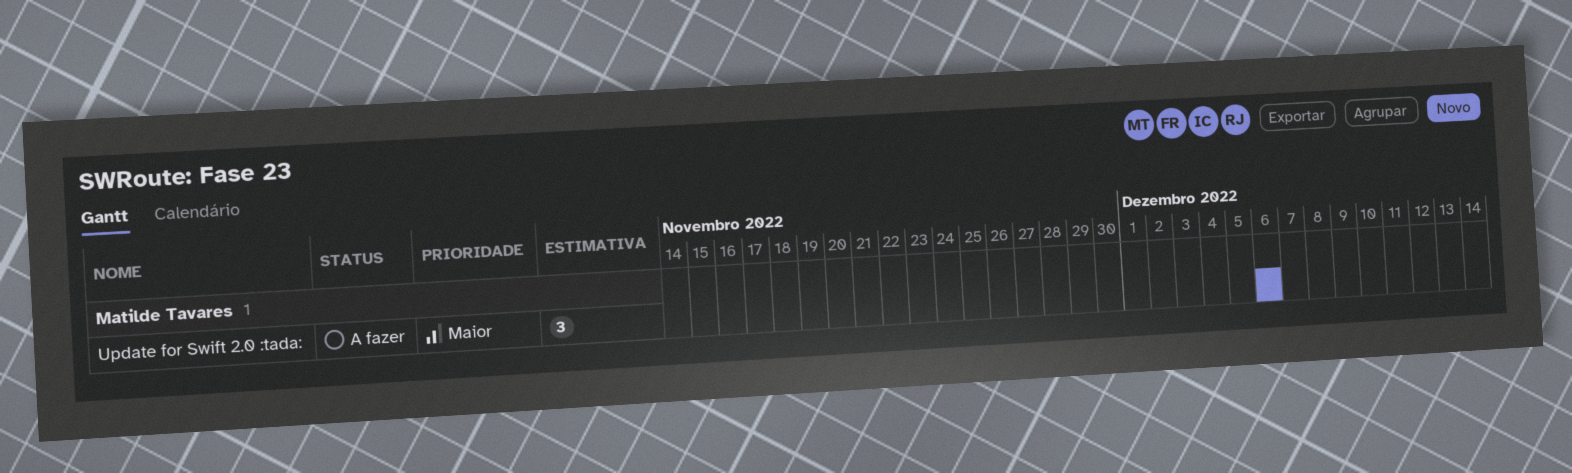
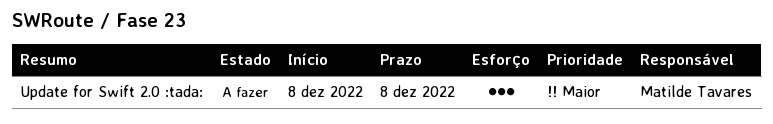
Update for Swift 2.0 :tada:, start: Dec 6 -> Dec 8
Update for Swift 2.0 :tada:, due: Dec 6 -> Dec 8

